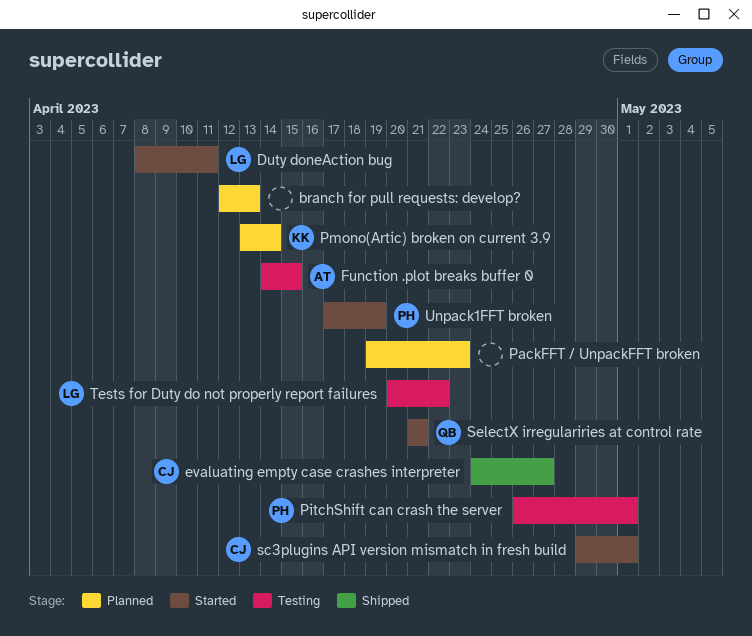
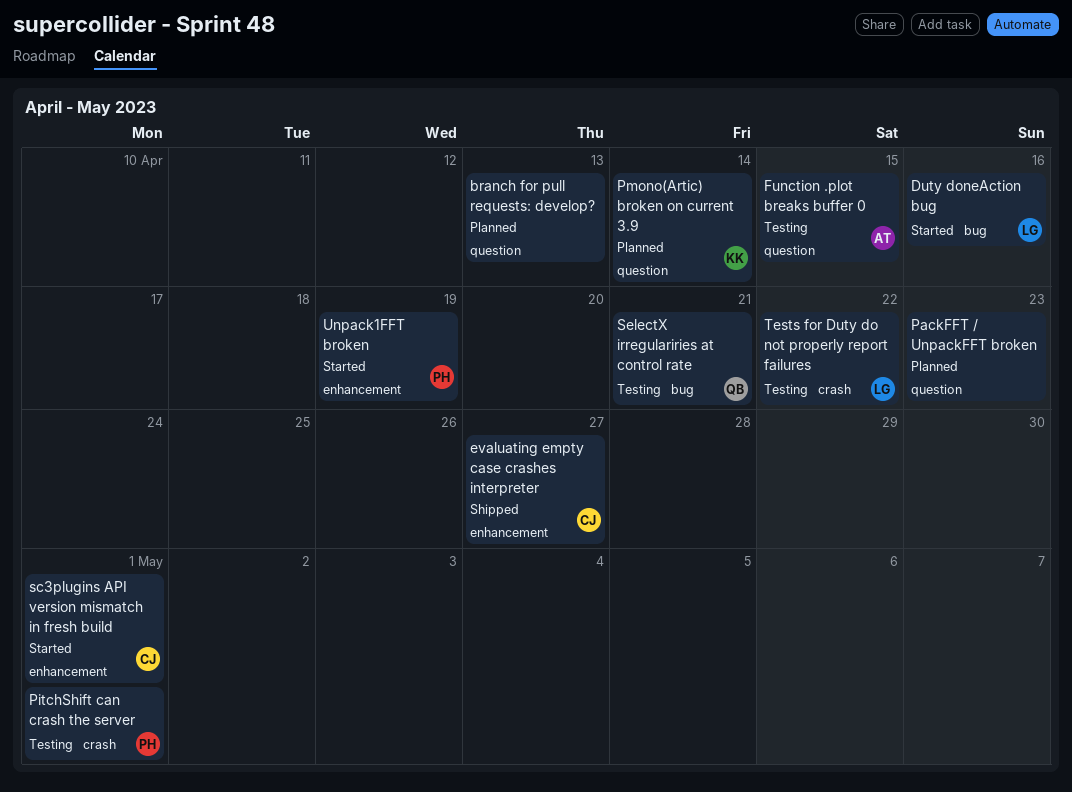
Duty doneAction bug, due: Apr 11 -> Apr 16
SelectX irregulariries at control rate, status: Started -> Testing

